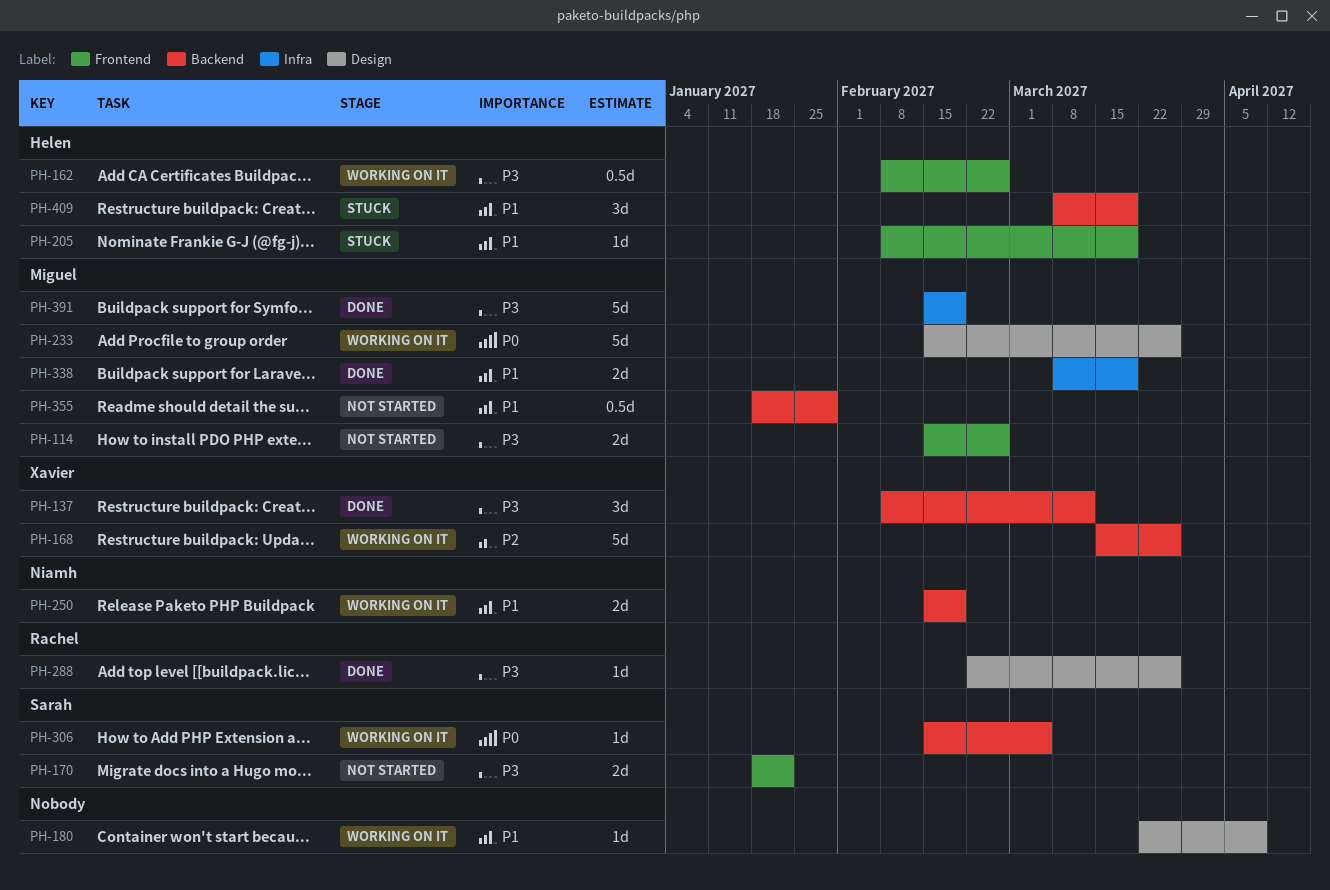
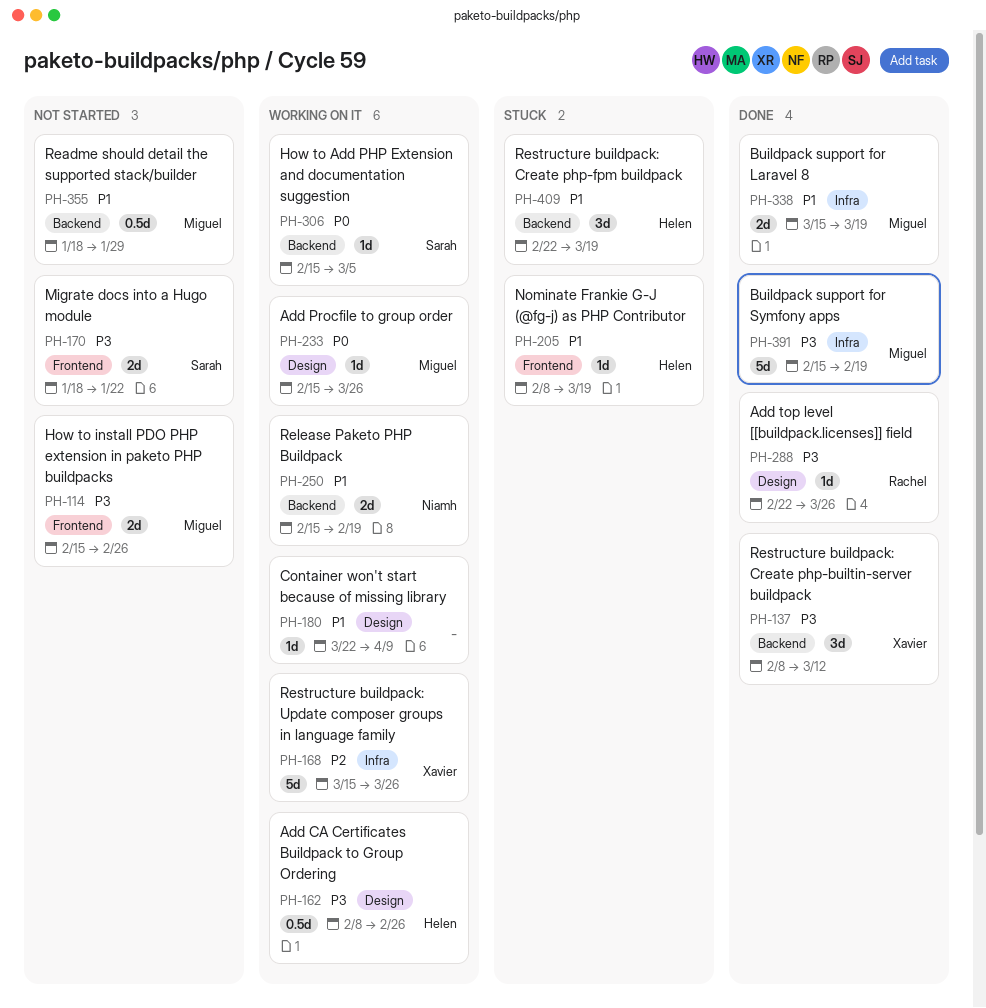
PH-162, label: Frontend -> Design
PH-168, label: Backend -> Infra
PH-233, estimate: 5d -> 1d
PH-338, start: Mar 8 -> Mar 15
PH-409, start: Mar 8 -> Feb 22

